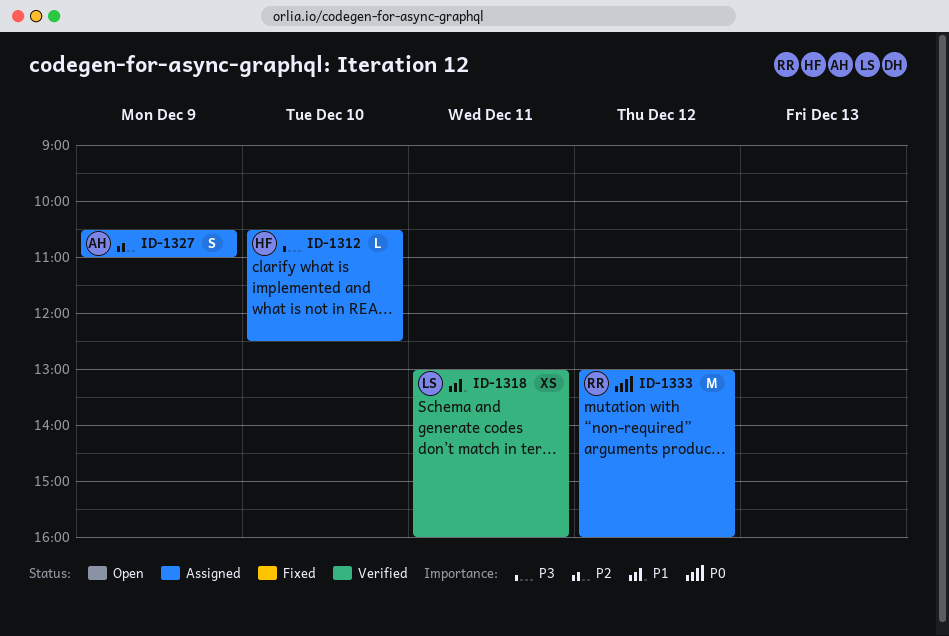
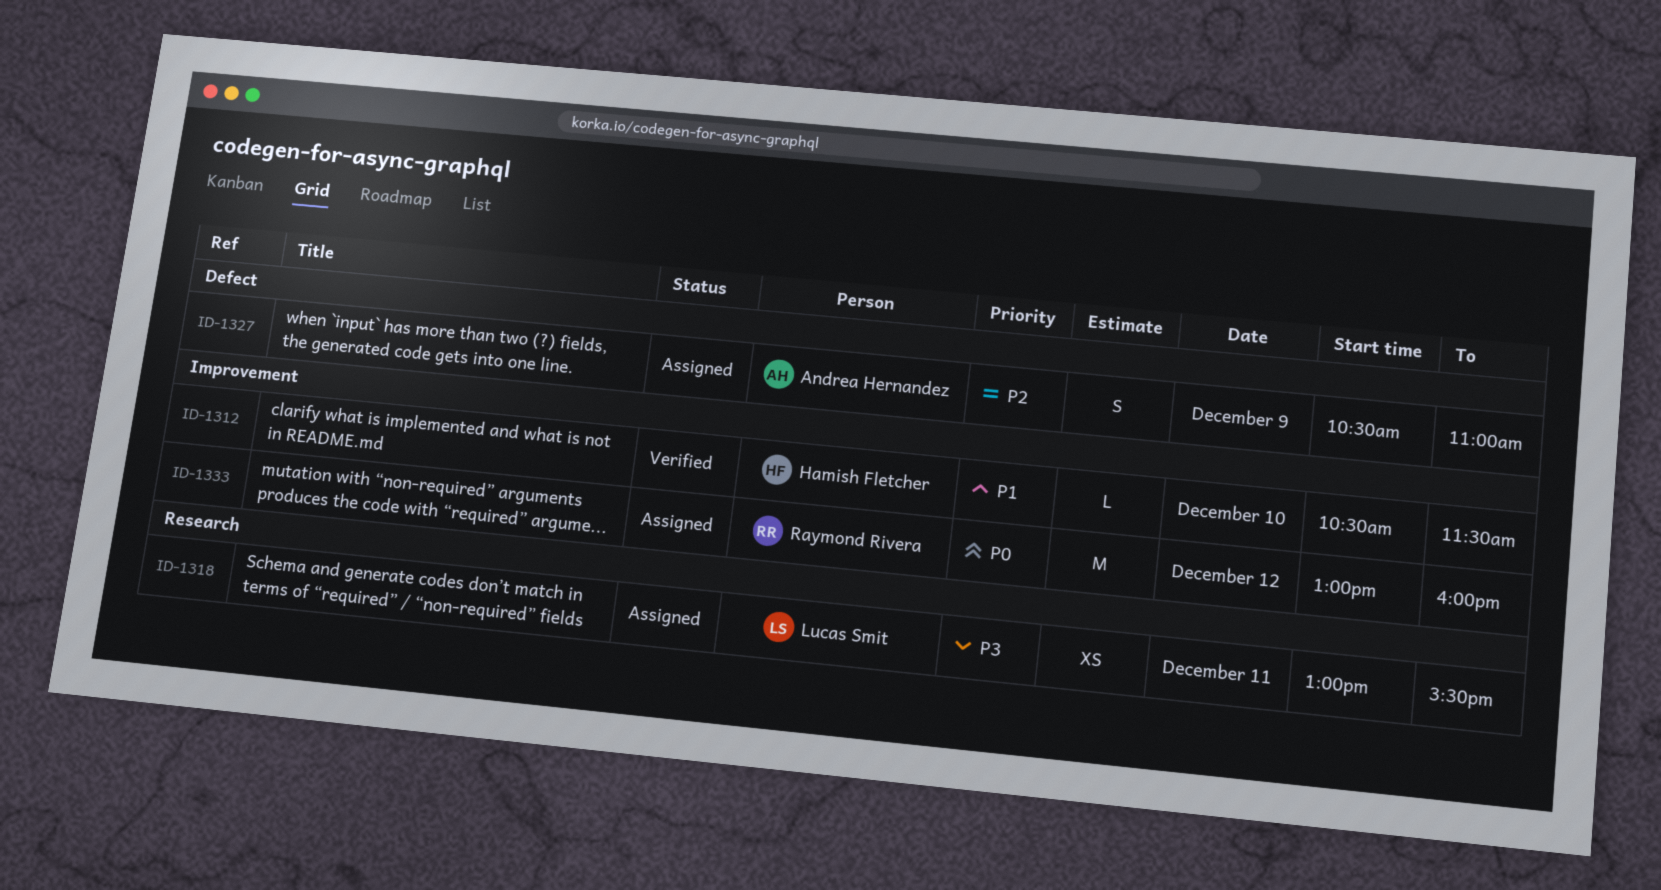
ID-1312, status: Assigned -> Verified
ID-1312, priority: P3 -> P1
ID-1312, ends: 12:30 -> 11:30
ID-1318, status: Verified -> Assigned
ID-1318, priority: P1 -> P3
ID-1318, ends: 16:00 -> 15:30

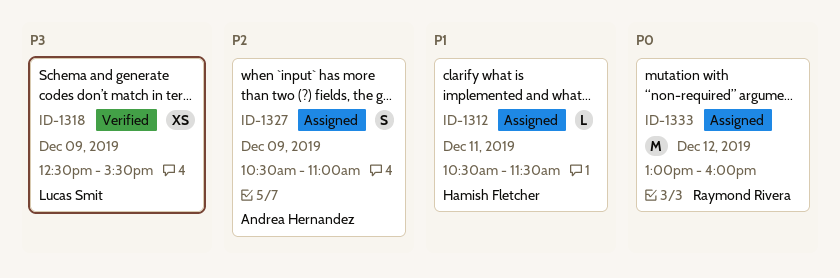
ID-1312, status: Verified -> Assigned
ID-1312, day: Dec 10 -> Dec 11
ID-1318, status: Assigned -> Verified
ID-1318, day: Dec 11 -> Dec 9
ID-1318, begins: 13:00 -> 12:30

